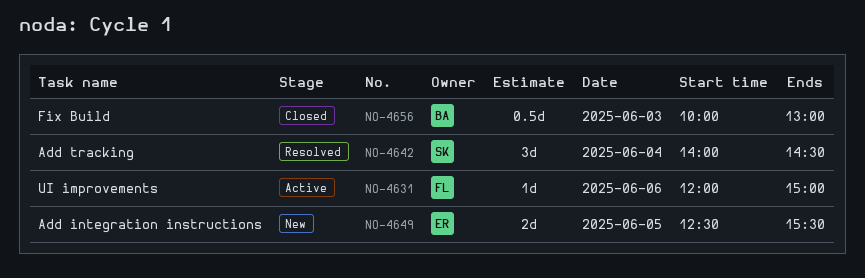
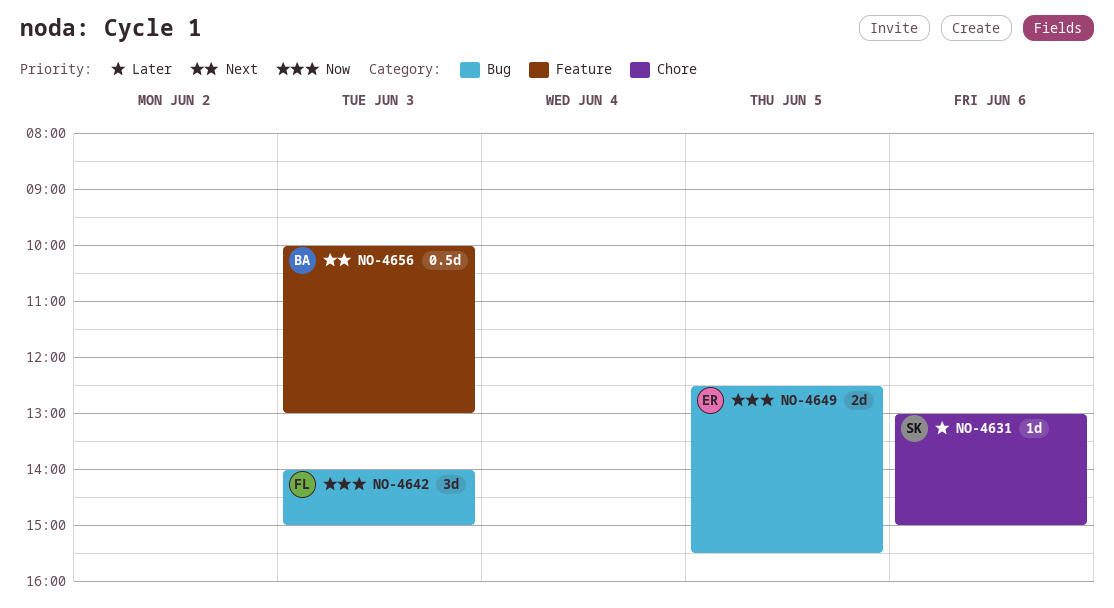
NO-4631, owner: FL -> SK
NO-4631, begins: 12:00 -> 13:00
NO-4642, owner: SK -> FL
NO-4642, day: Jun 4 -> Jun 3
NO-4642, ends: 14:30 -> 15:00

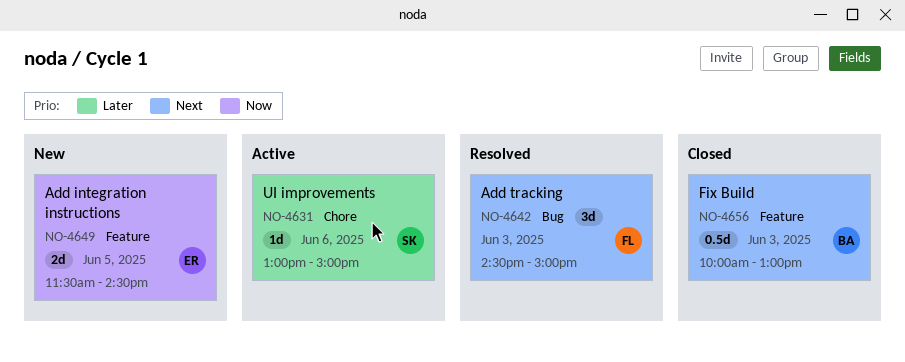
NO-4642, priority: Now -> Next
NO-4642, begins: 14:00 -> 14:30
NO-4649, label: Bug -> Feature
NO-4649, begins: 12:30 -> 11:30
NO-4649, ends: 15:30 -> 14:30

